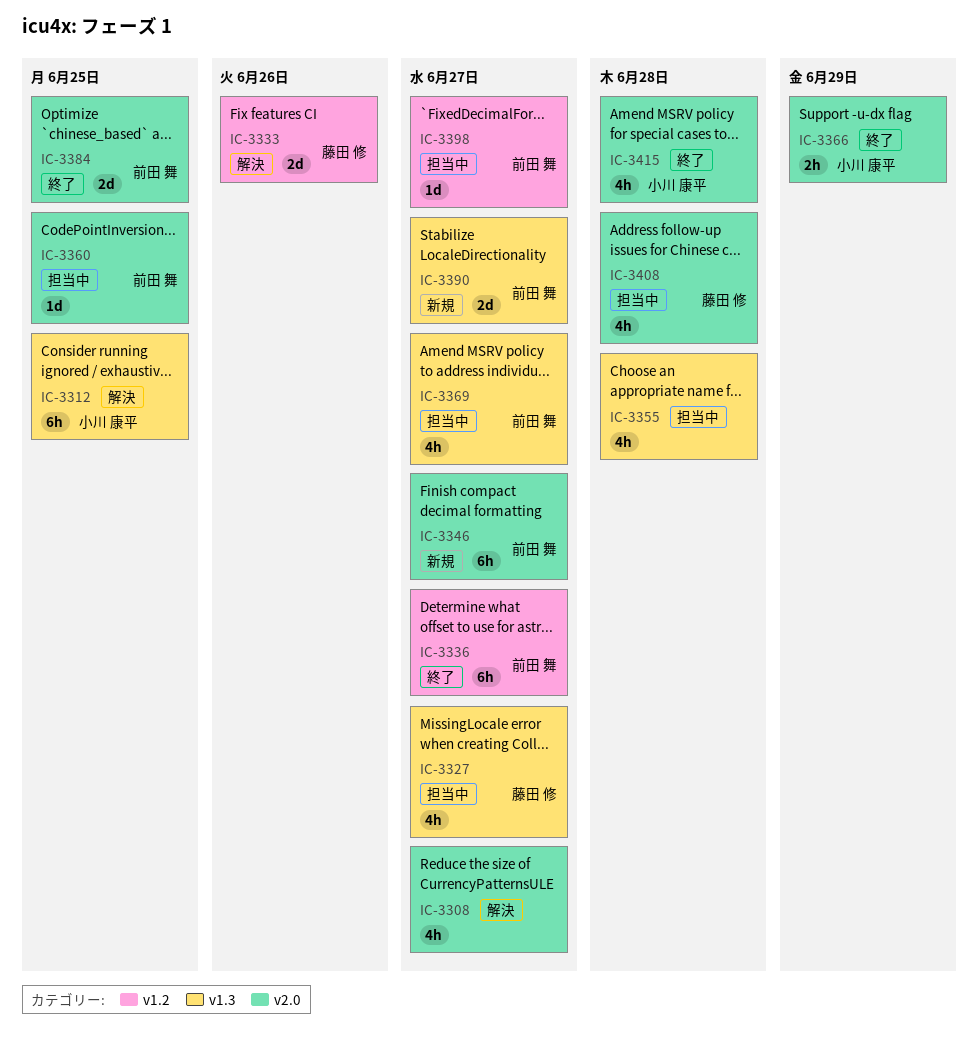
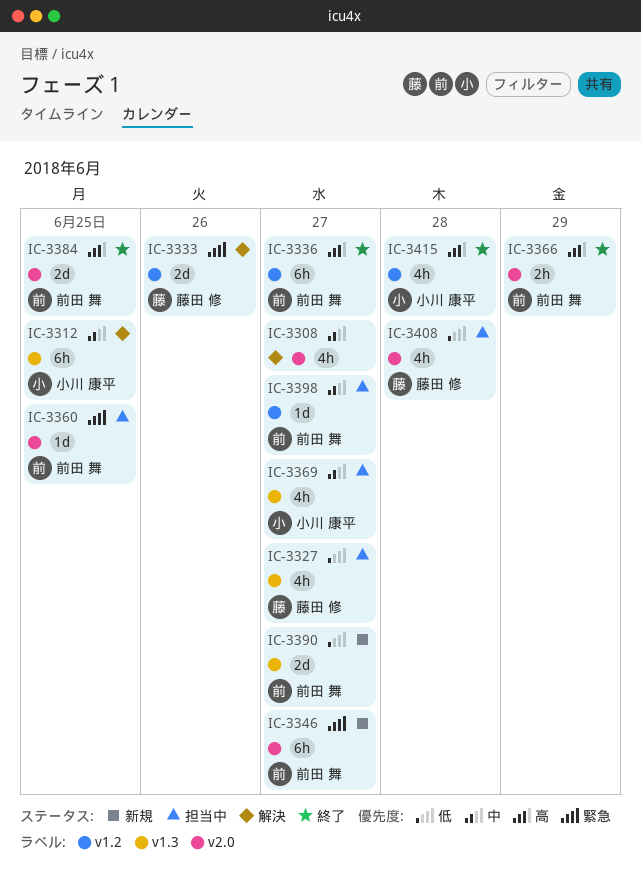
IC-3355: present -> none
IC-3366, owner: 小川 康平 -> 前田 舞
IC-3369, owner: 前田 舞 -> 小川 康平
IC-3415, label: v2.0 -> v1.2

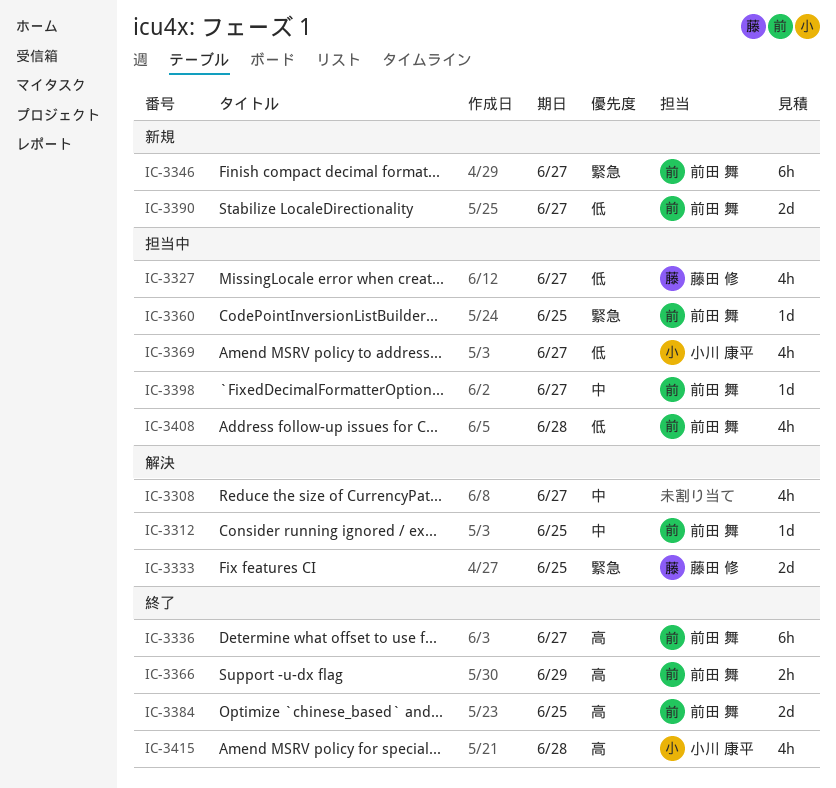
IC-3312, owner: 小川 康平 -> 前田 舞
IC-3312, estimate: 6h -> 1d
IC-3333, due: Jun 26 -> Jun 25
IC-3369, priority: 中 -> 低
IC-3408, owner: 藤田 修 -> 前田 舞

